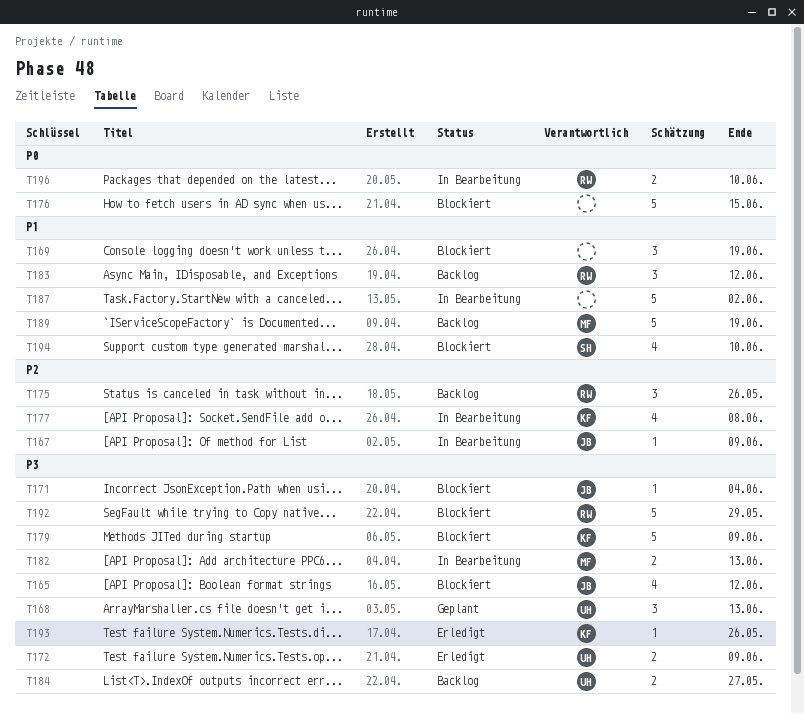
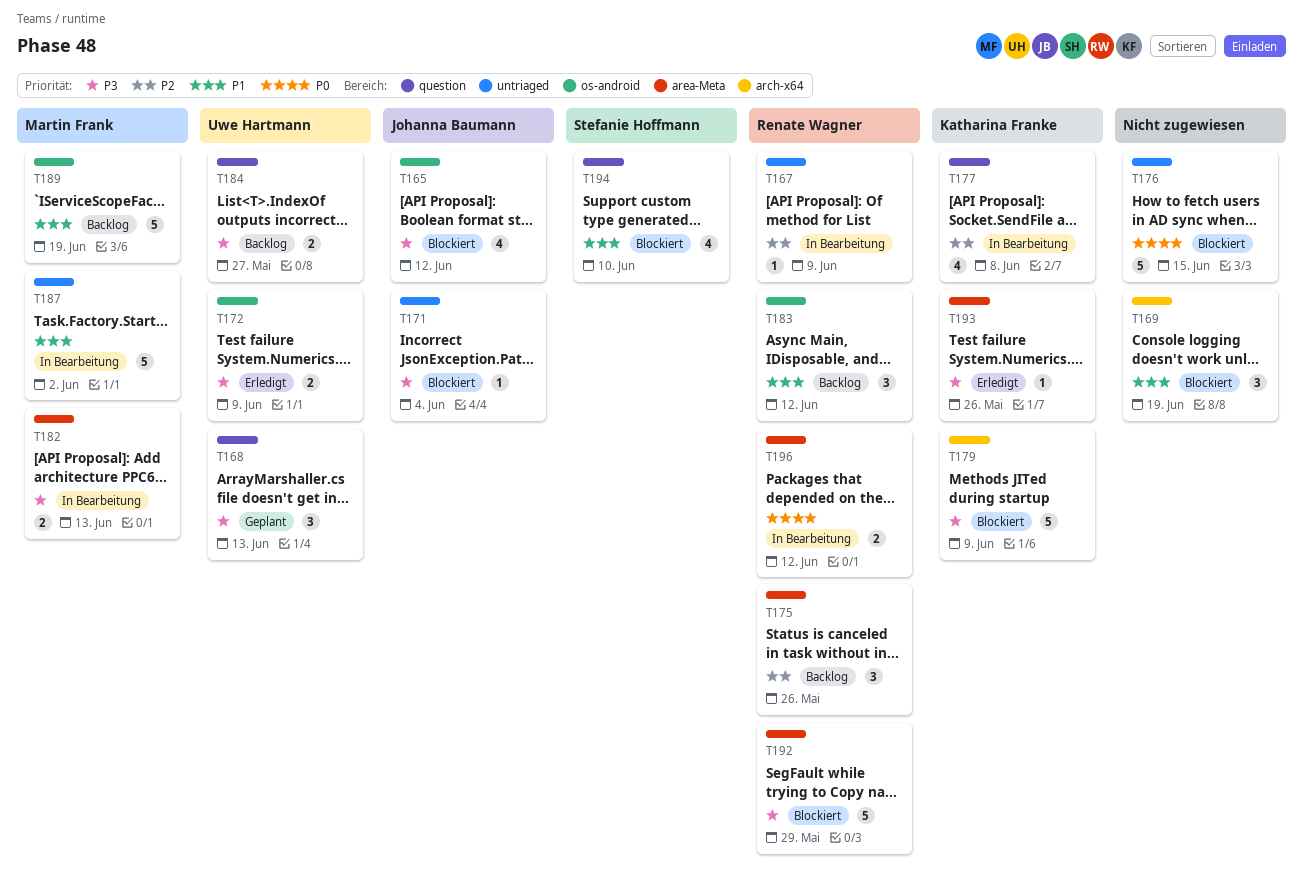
T167, owner: Johanna Baumann -> Renate Wagner
T187, owner: none -> Martin Frank
T196, due: Jun 10 -> Jun 12

